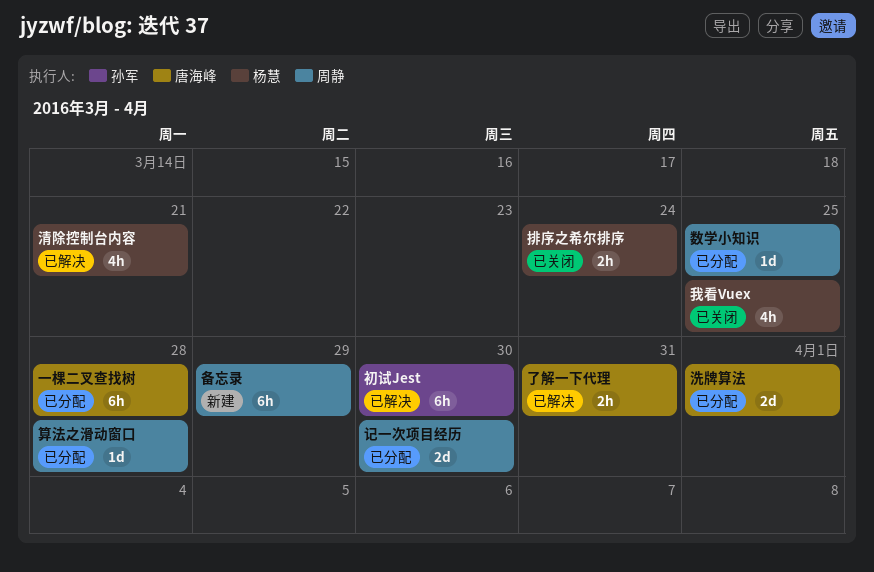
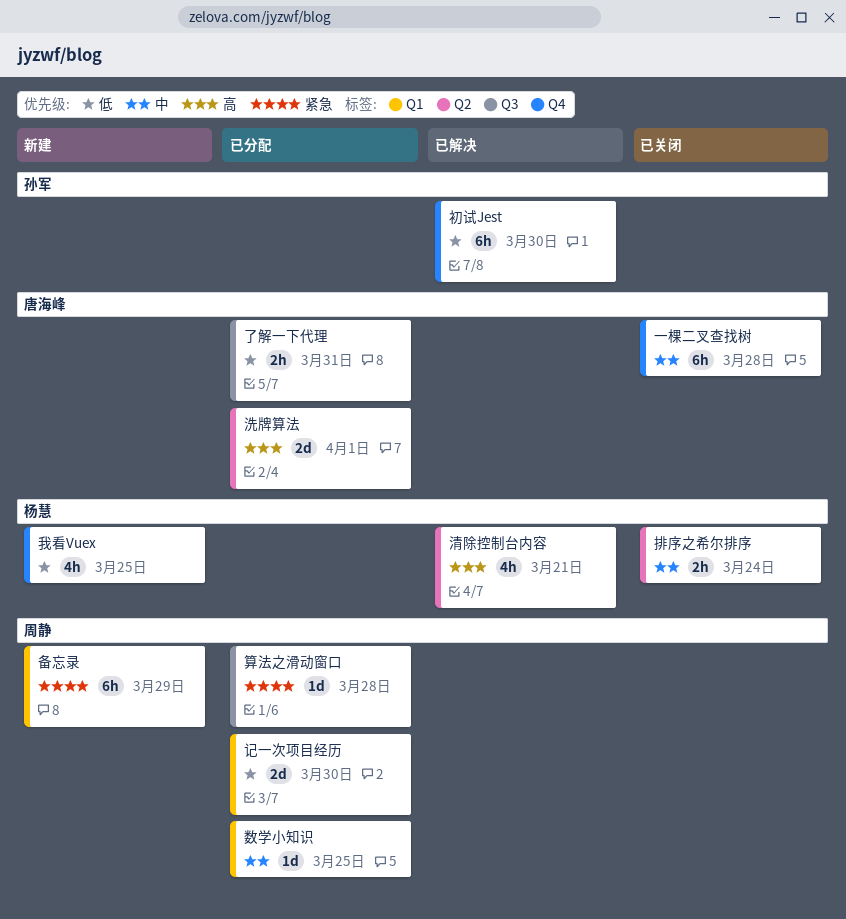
一棵二叉查找树, status: 已分配 -> 已关闭
了解一下代理, status: 已解决 -> 已分配
我看Vuex, status: 已关闭 -> 新建

